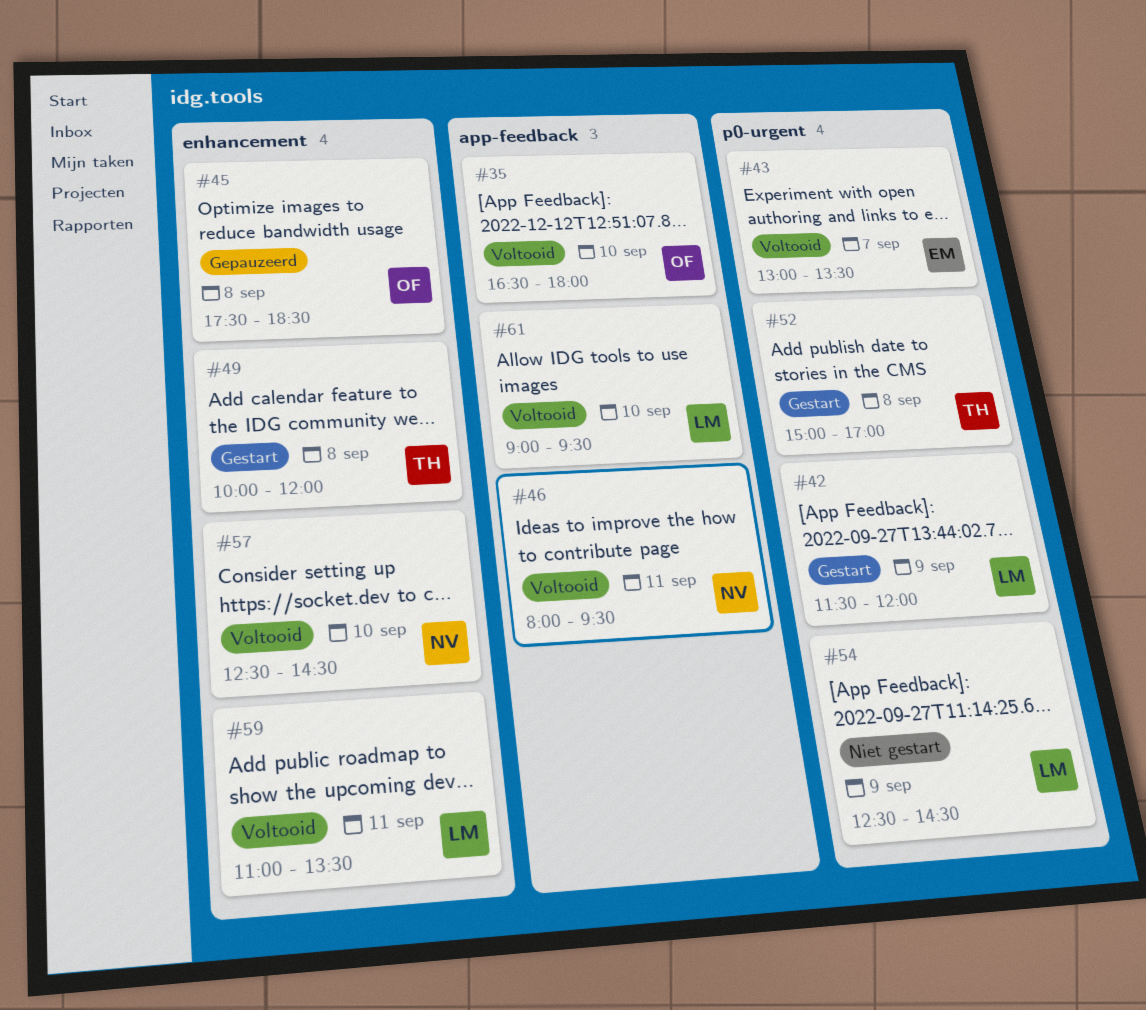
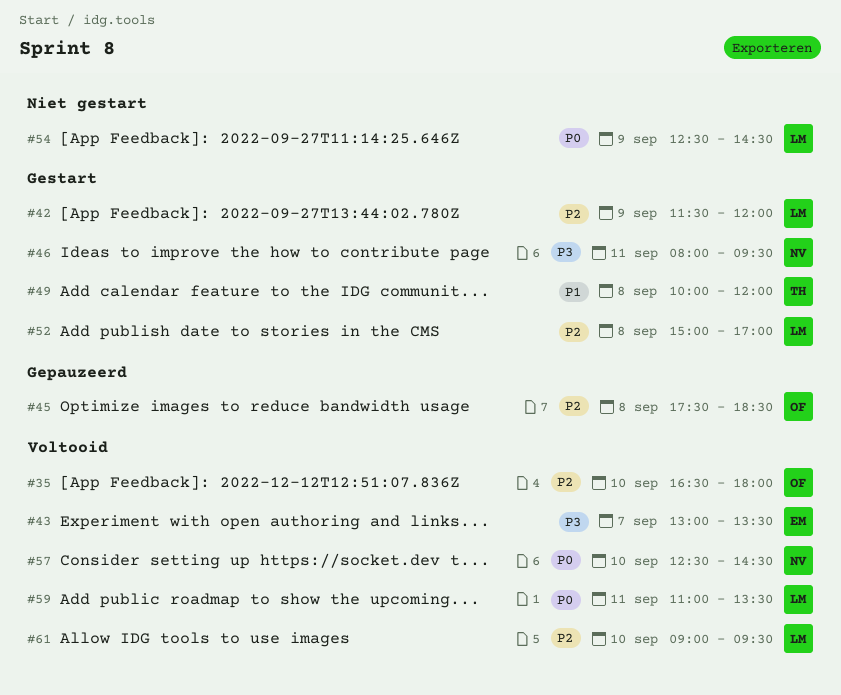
#46, status: Voltooid -> Gestart
#52, owner: TH -> LM

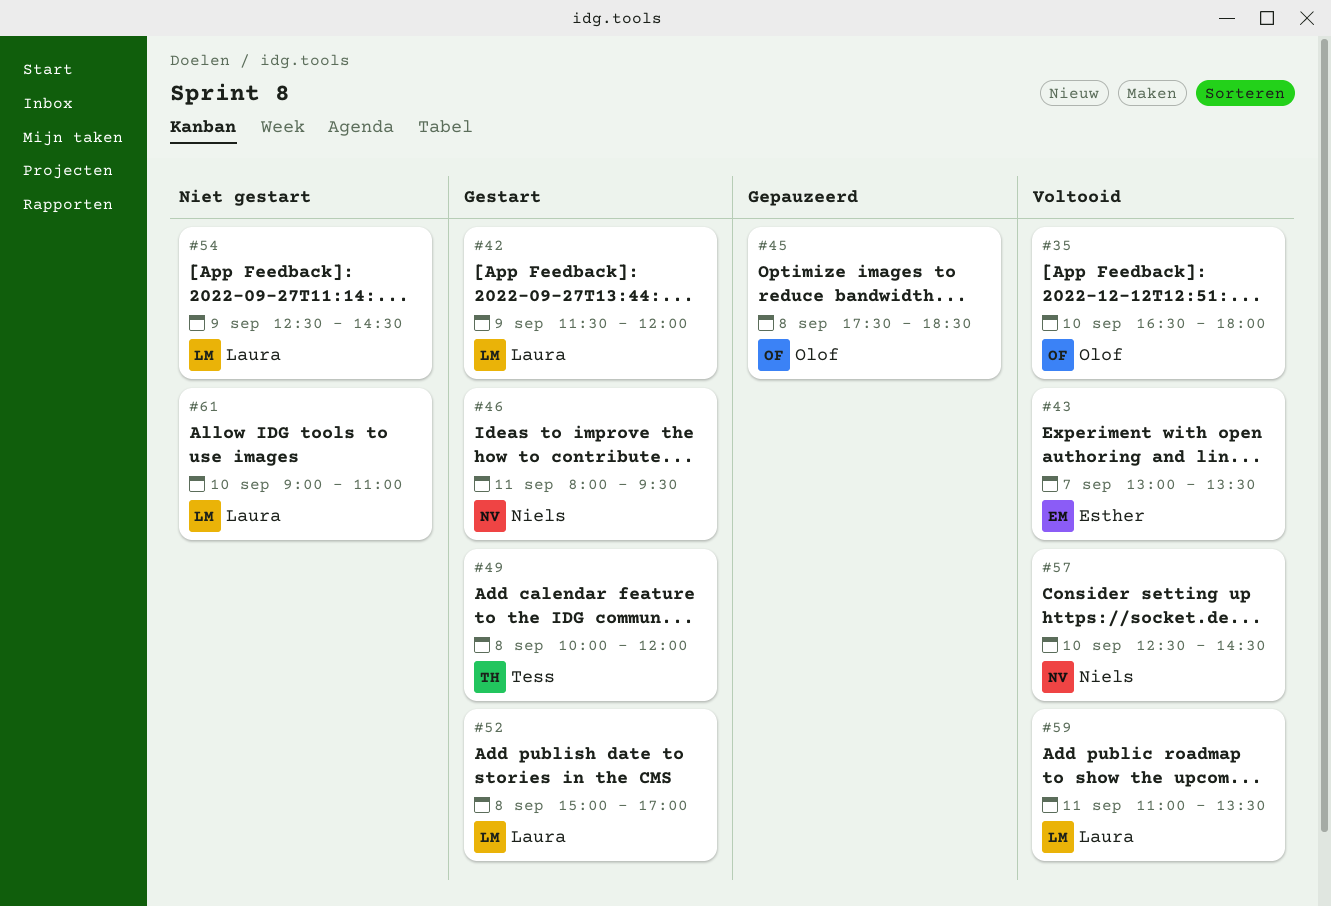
#61, status: Voltooid -> Niet gestart
#61, ends: 09:30 -> 11:00

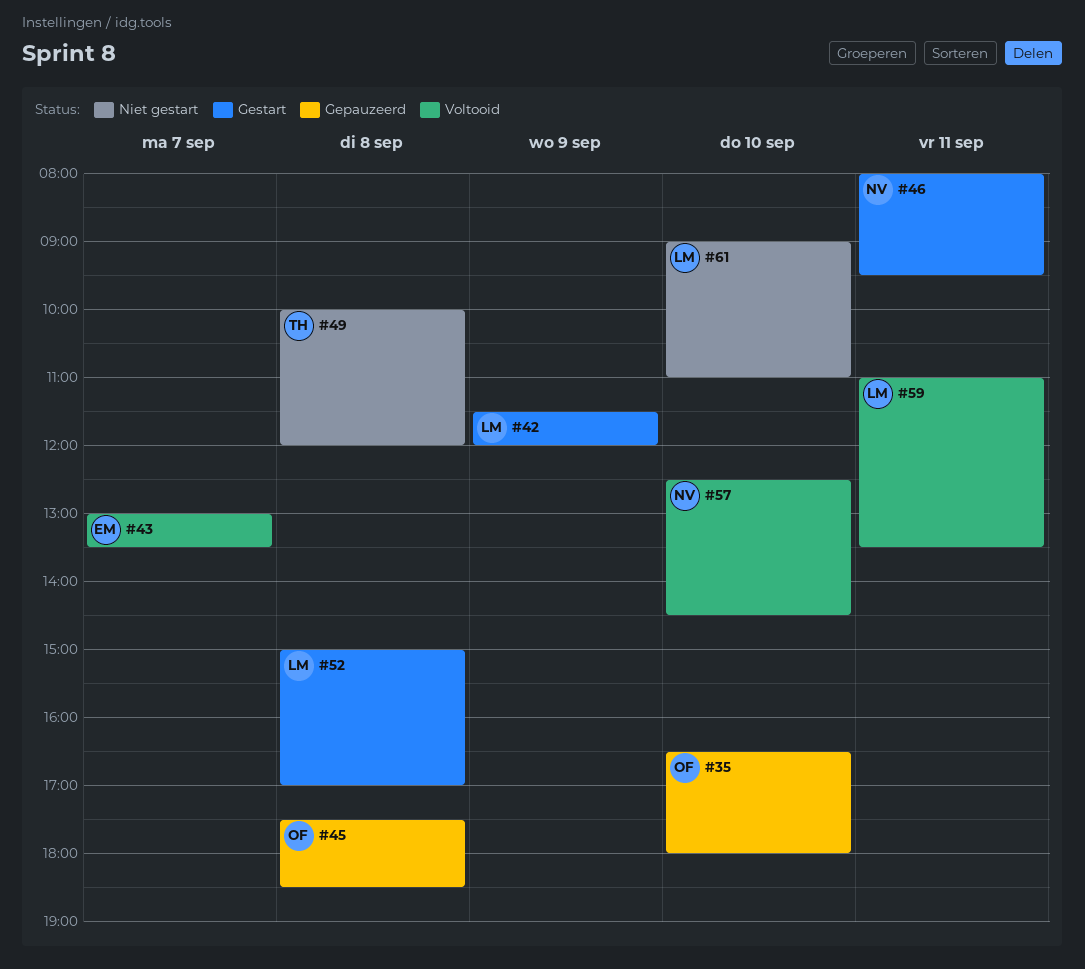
#35, status: Voltooid -> Gepauzeerd
#49, status: Gestart -> Niet gestart
#54: present -> none

